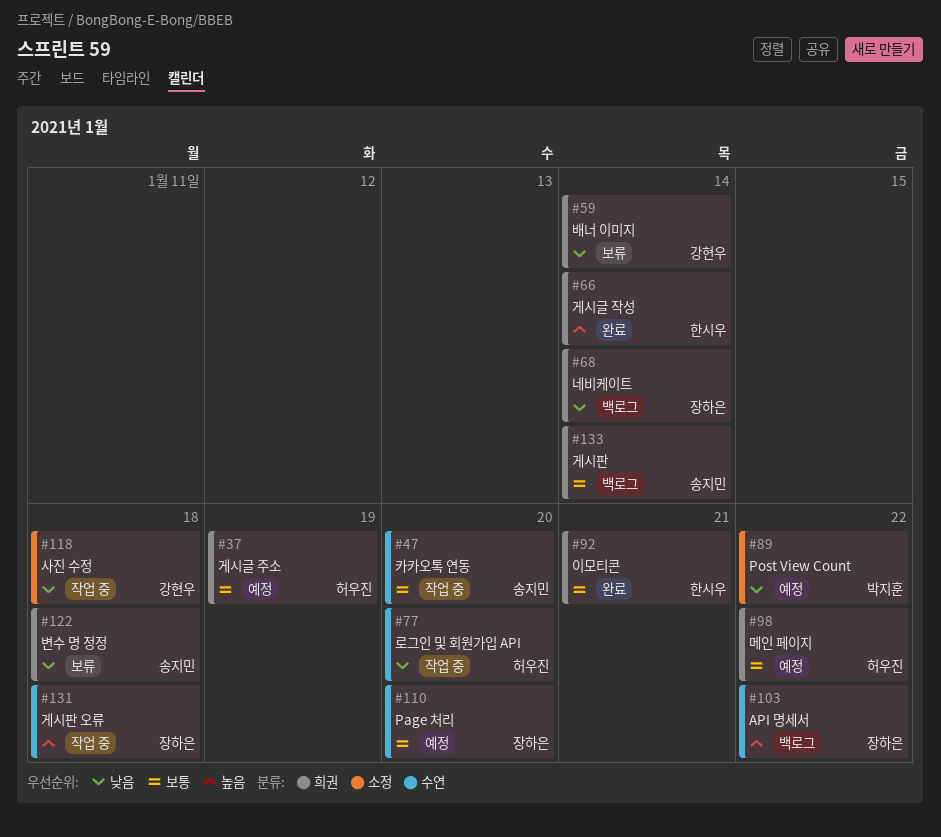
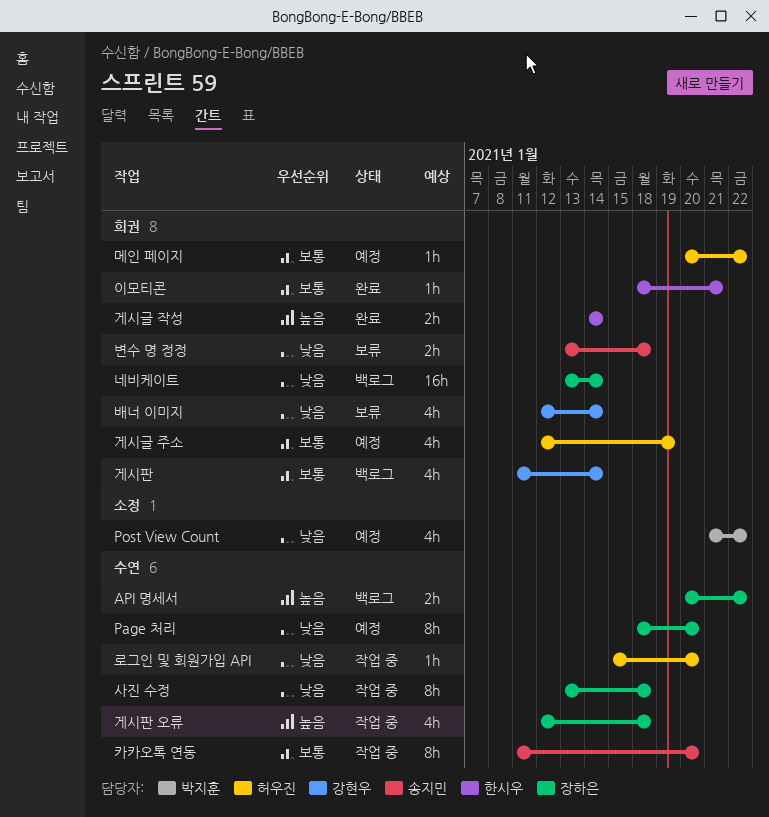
Page 처리, priority: 보통 -> 낮음
게시판, owner: 송지민 -> 강현우
사진 수정, owner: 강현우 -> 장하은
사진 수정, label: 소정 -> 수연

